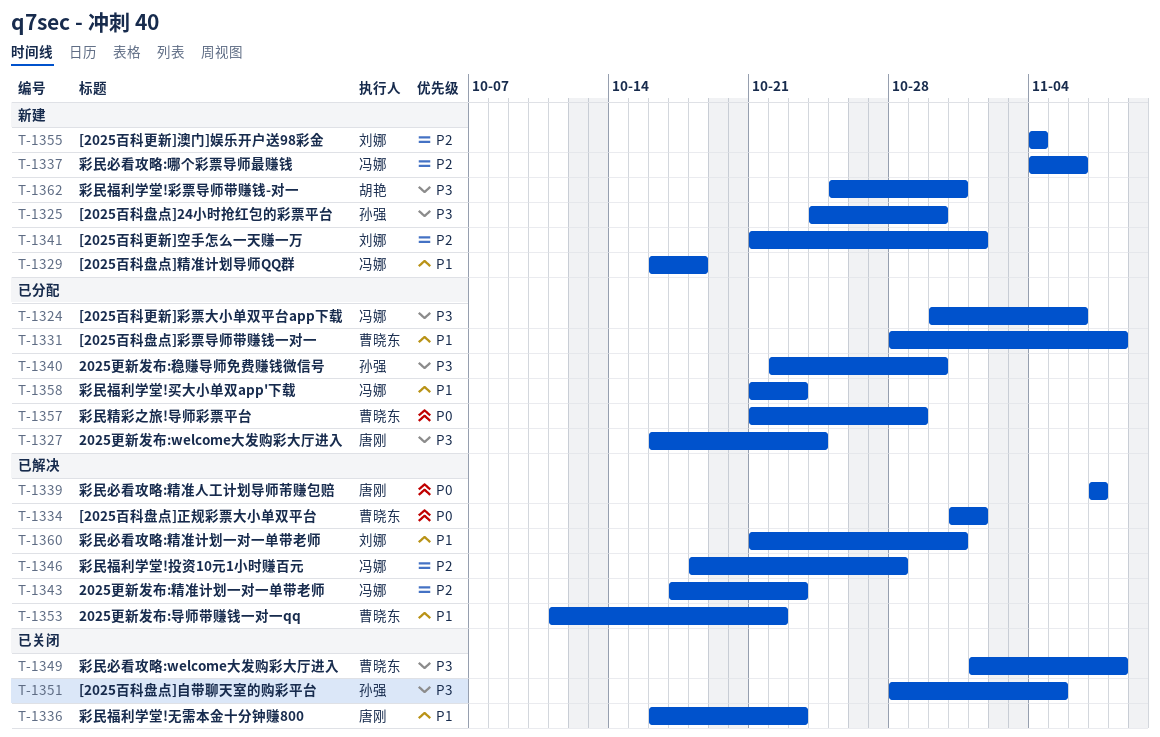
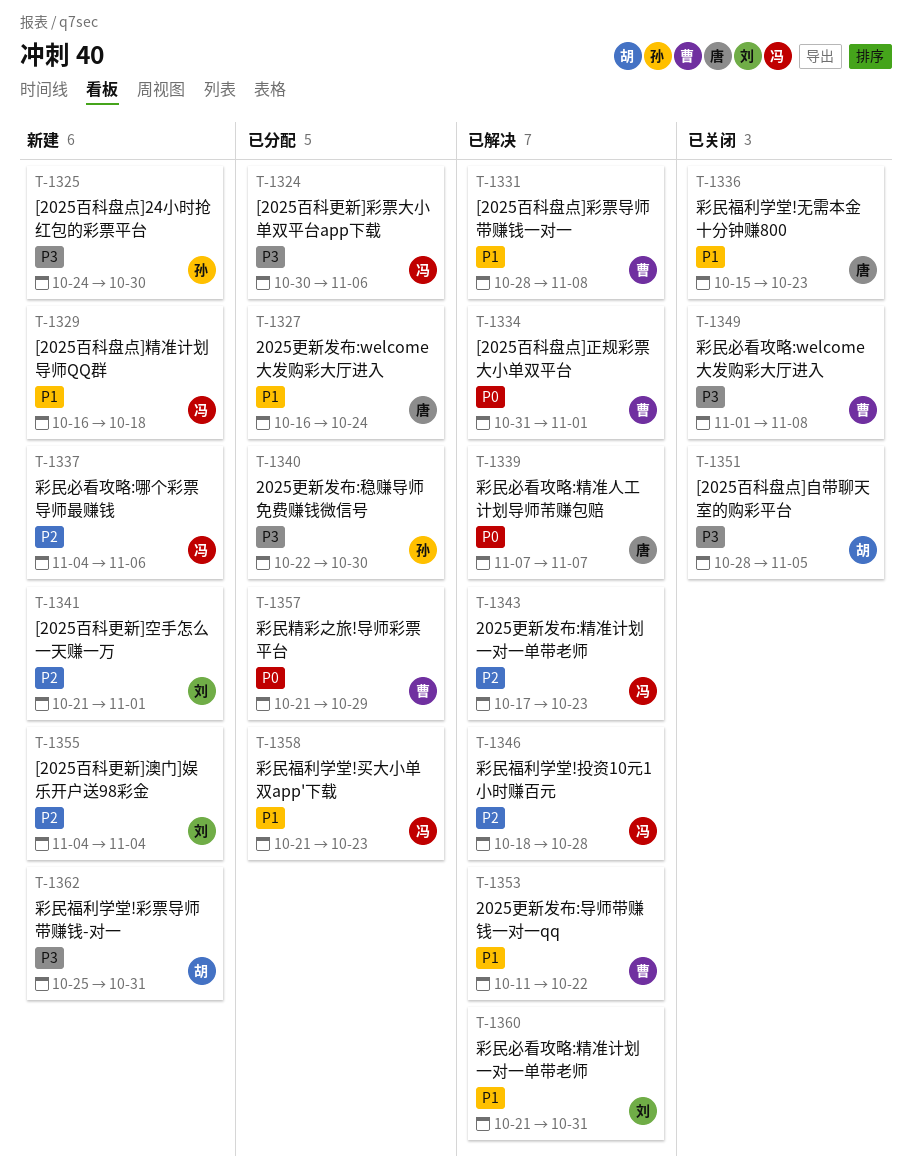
T-1327, priority: P3 -> P1
T-1331, status: 已分配 -> 已解决
T-1336, start: Oct 16 -> Oct 15
T-1351, owner: 孙强 -> 胡艳

